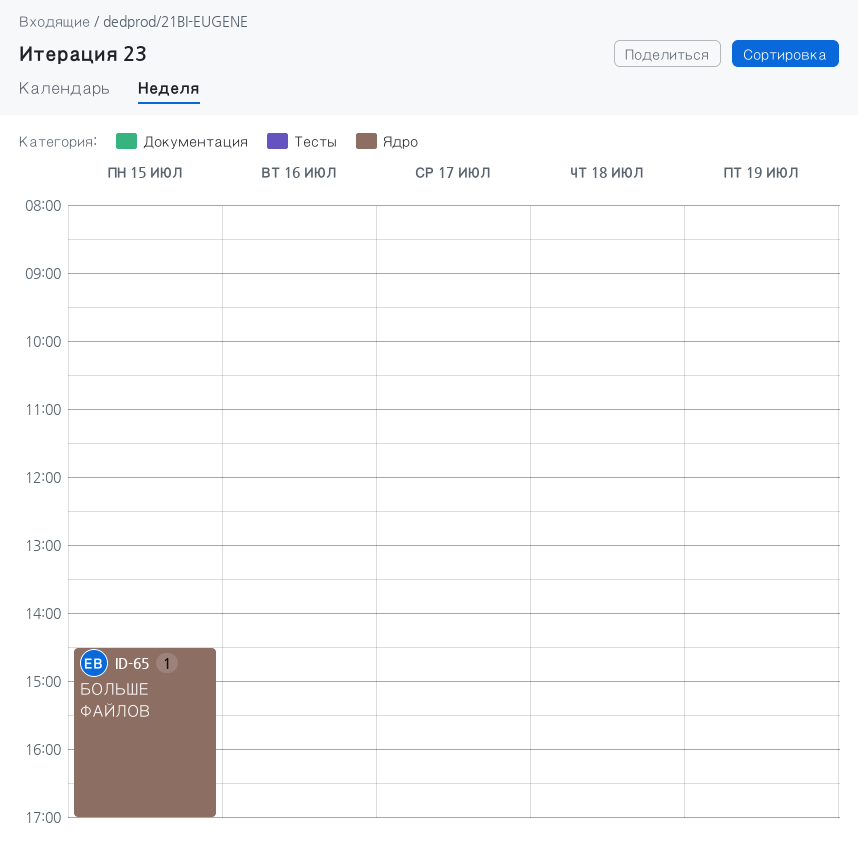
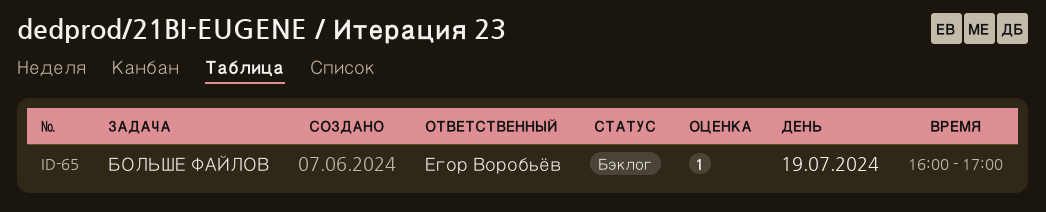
ID-65, day: Jul 15 -> Jul 19
ID-65, begins: 14:30 -> 16:00

